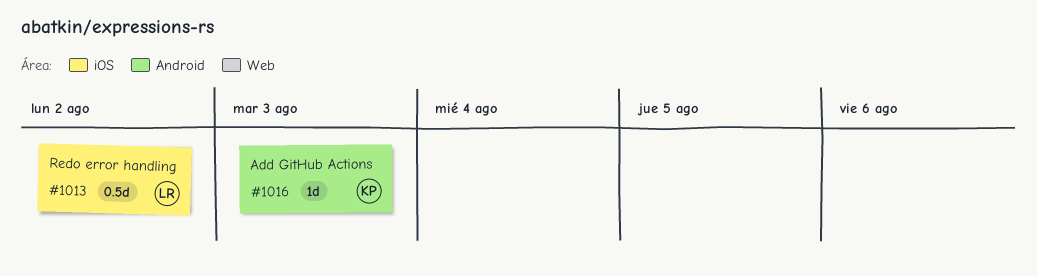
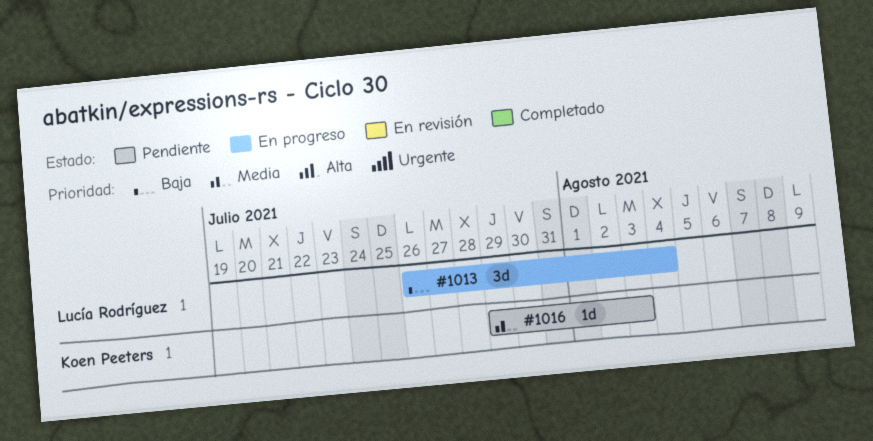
#1013, estimate: 0.5d -> 3d
#1013, due: Aug 2 -> Aug 4

